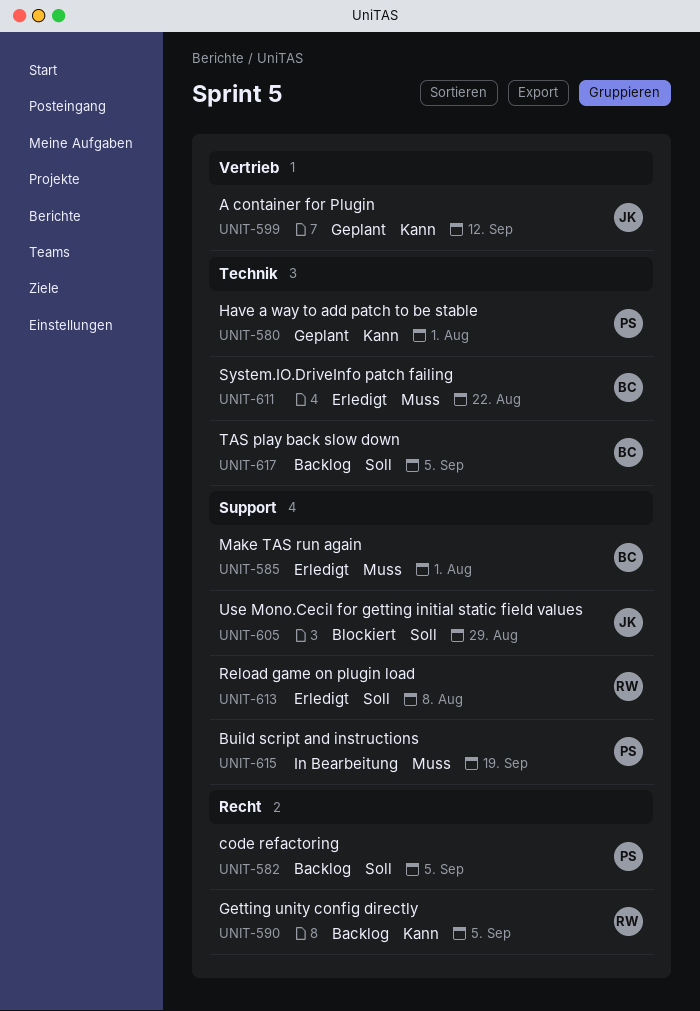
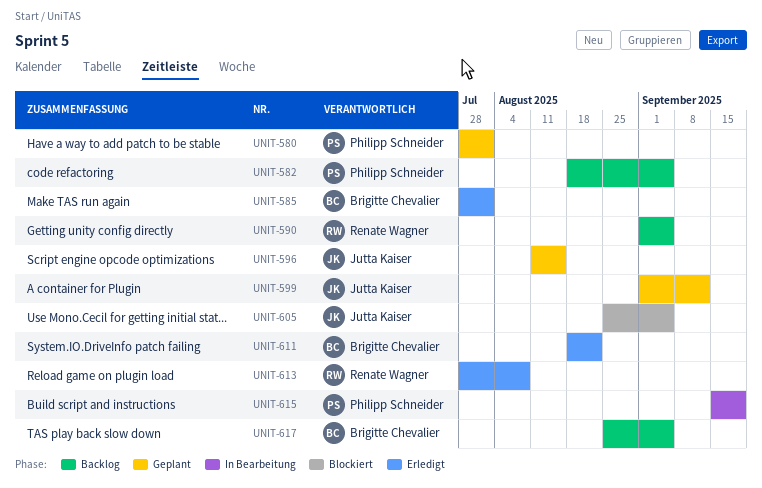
UNIT-596: none -> present
UNIT-605, due: Aug 29 -> Sep 5

